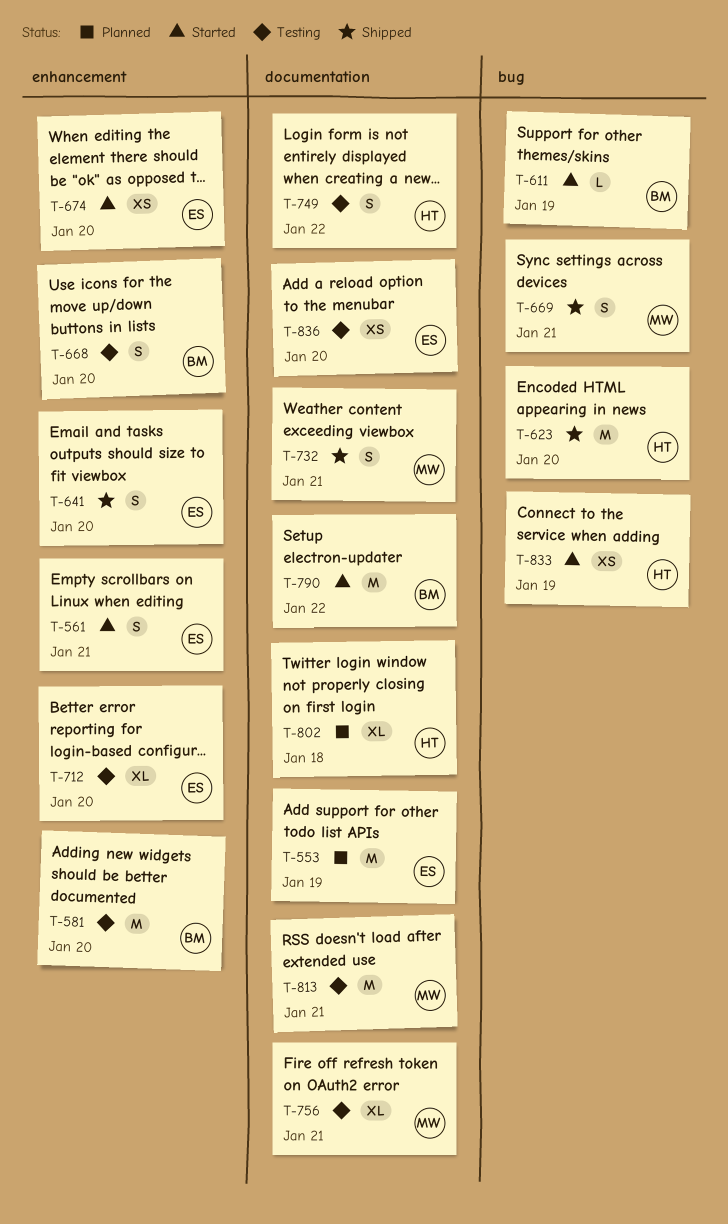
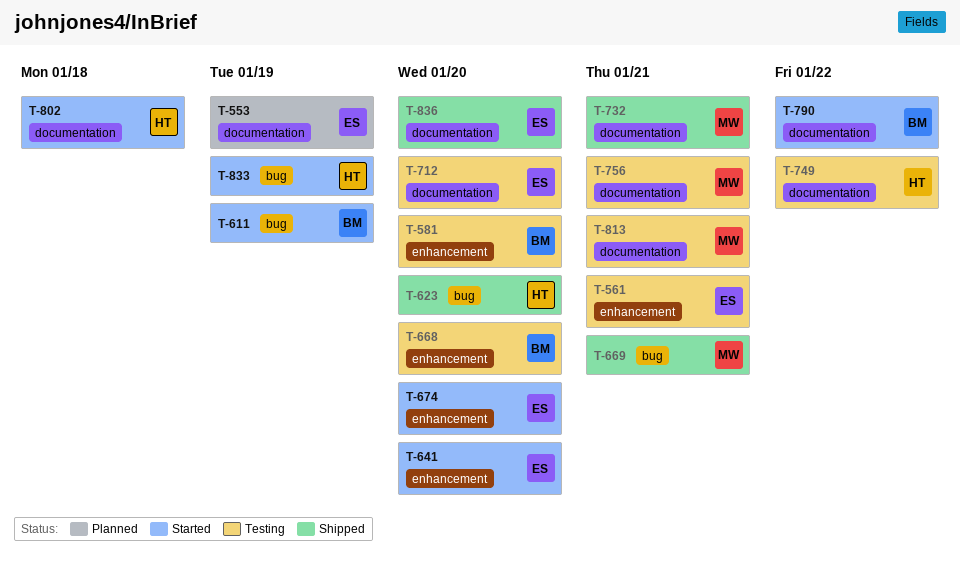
T-561, status: Started -> Testing
T-641, status: Shipped -> Started
T-712, label: enhancement -> documentation
T-802, status: Planned -> Started
T-836, status: Testing -> Shipped

